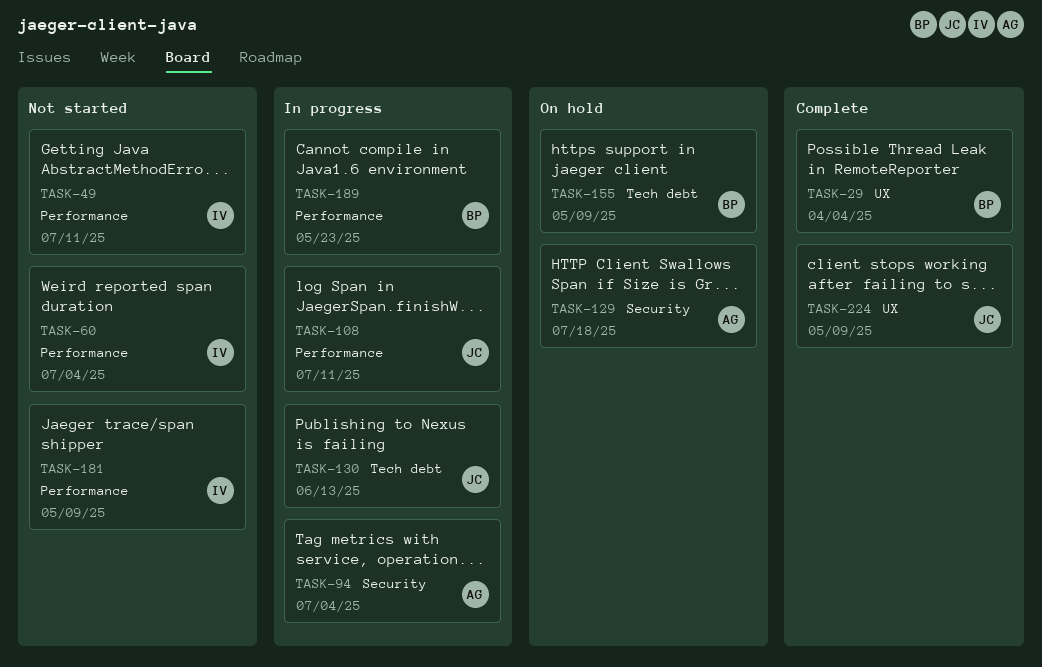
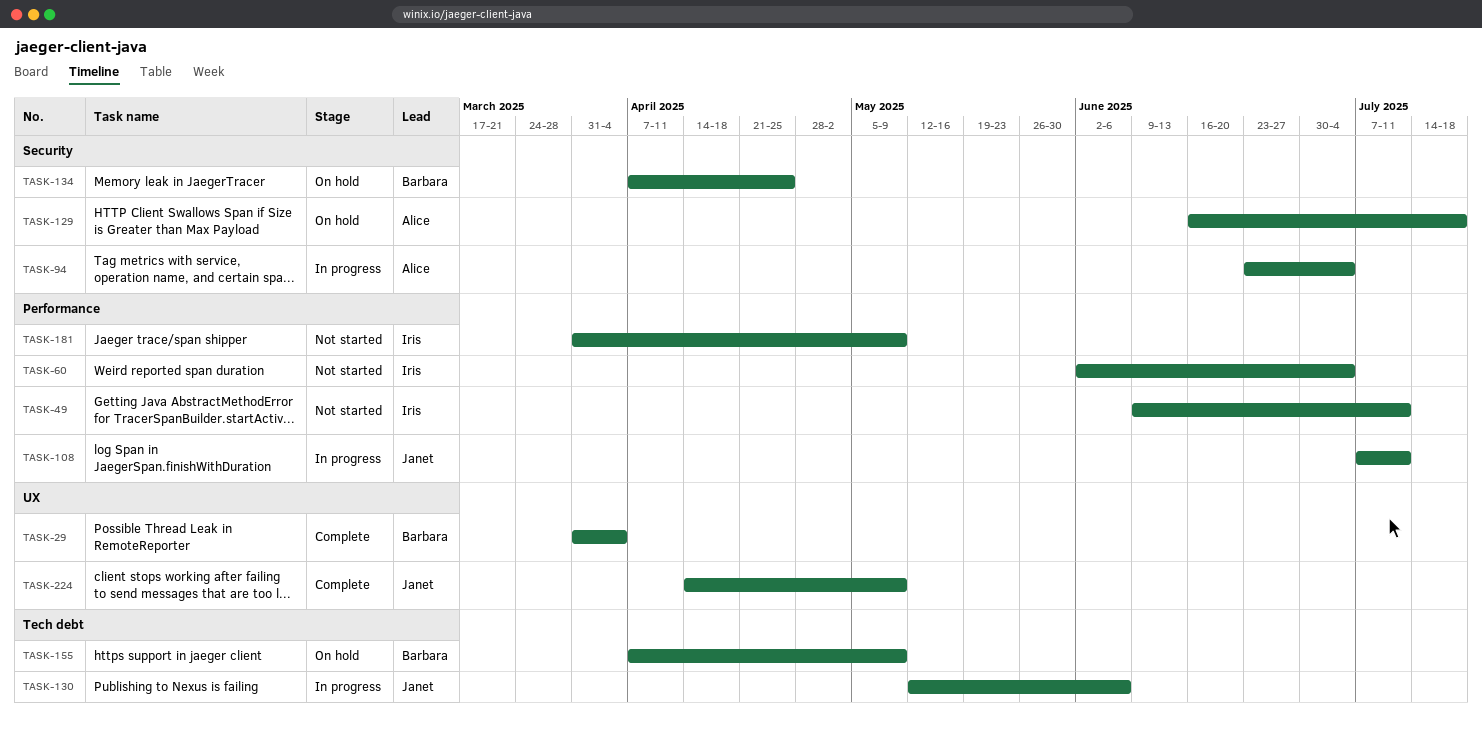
TASK-130, due: Jun 13 -> Jun 6
TASK-134: none -> present
TASK-189: present -> none

